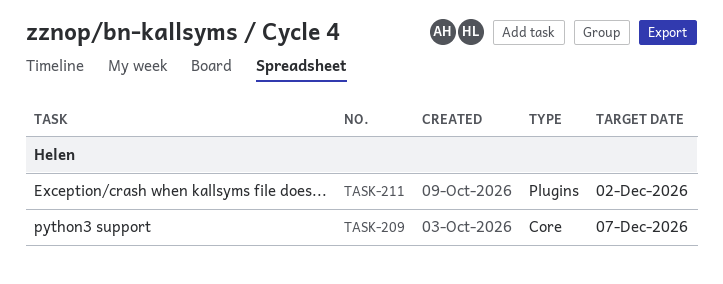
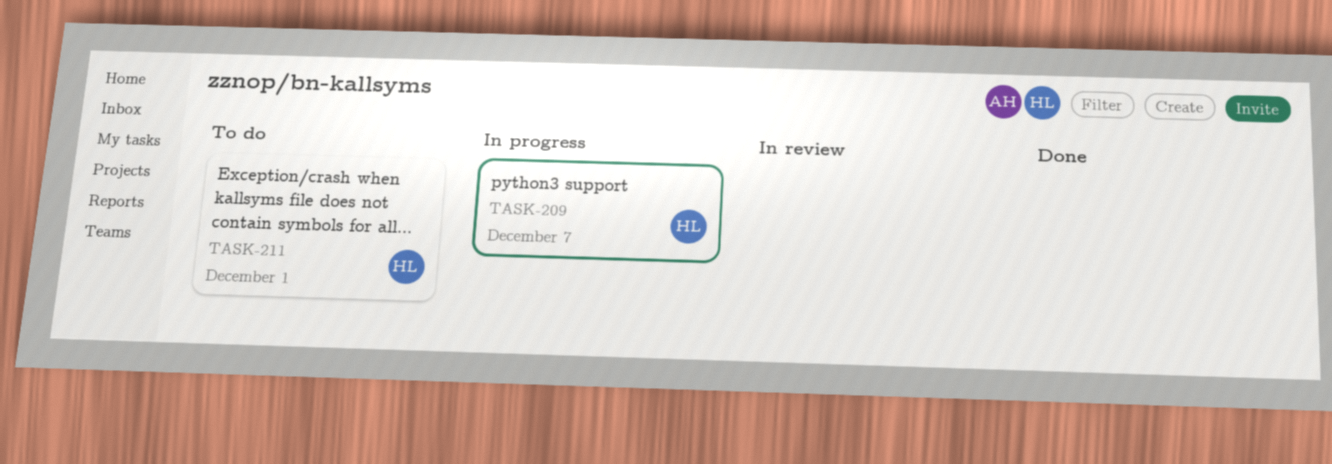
TASK-211, due: Dec 2 -> Dec 1

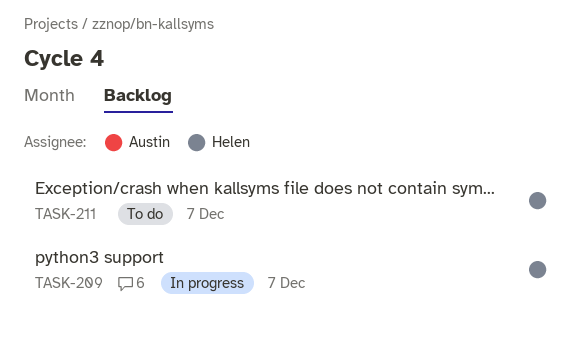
TASK-211, due: Dec 1 -> Dec 7

